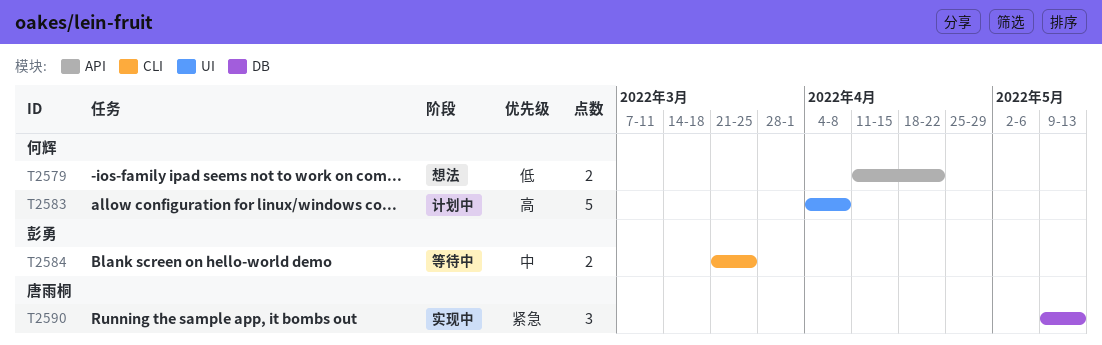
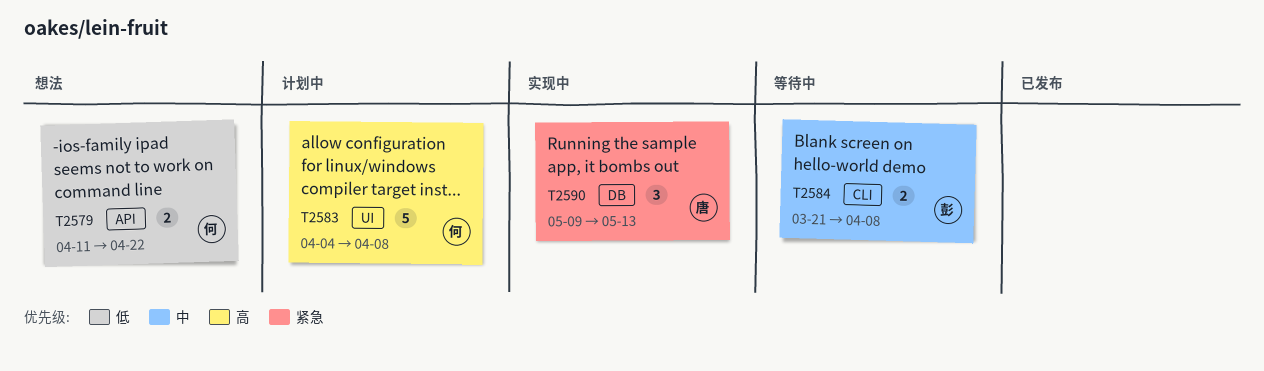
T2584, due: Mar 25 -> Apr 8

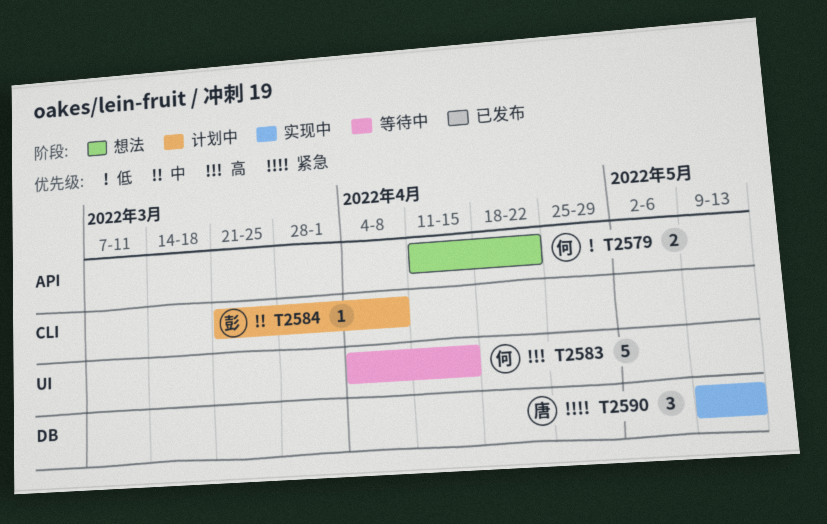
T2583, status: 计划中 -> 等待中
T2583, due: Apr 8 -> Apr 15
T2584, status: 等待中 -> 计划中
T2584, estimate: 2 -> 1

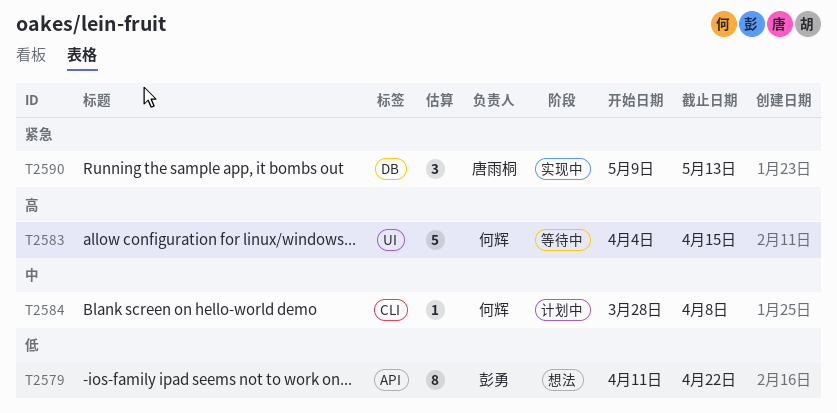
T2579, owner: 何辉 -> 彭勇
T2579, estimate: 2 -> 8
T2584, owner: 彭勇 -> 何辉
T2584, start: Mar 21 -> Mar 28

